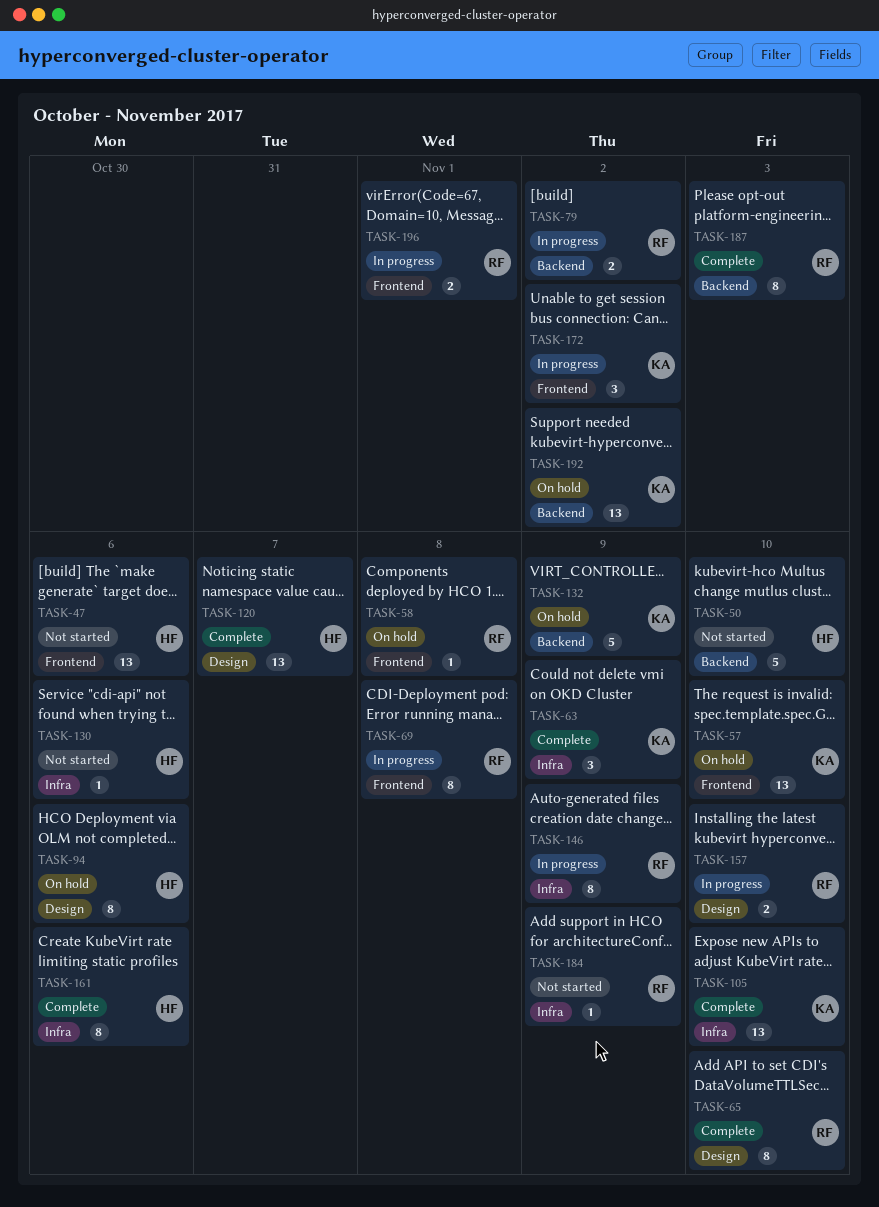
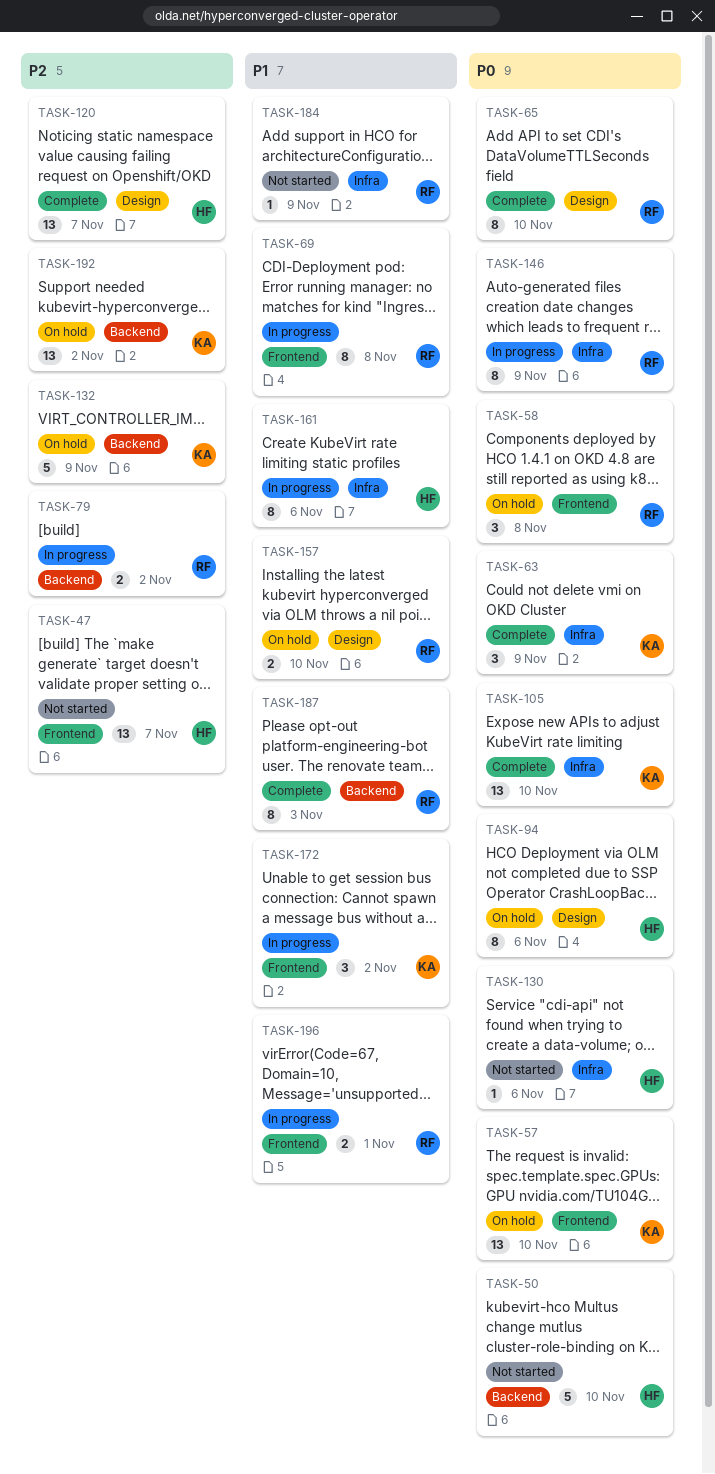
TASK-47, due: Nov 6 -> Nov 7
TASK-58, estimate: 1 -> 3
TASK-157, status: In progress -> On hold
TASK-161, status: Complete -> In progress

